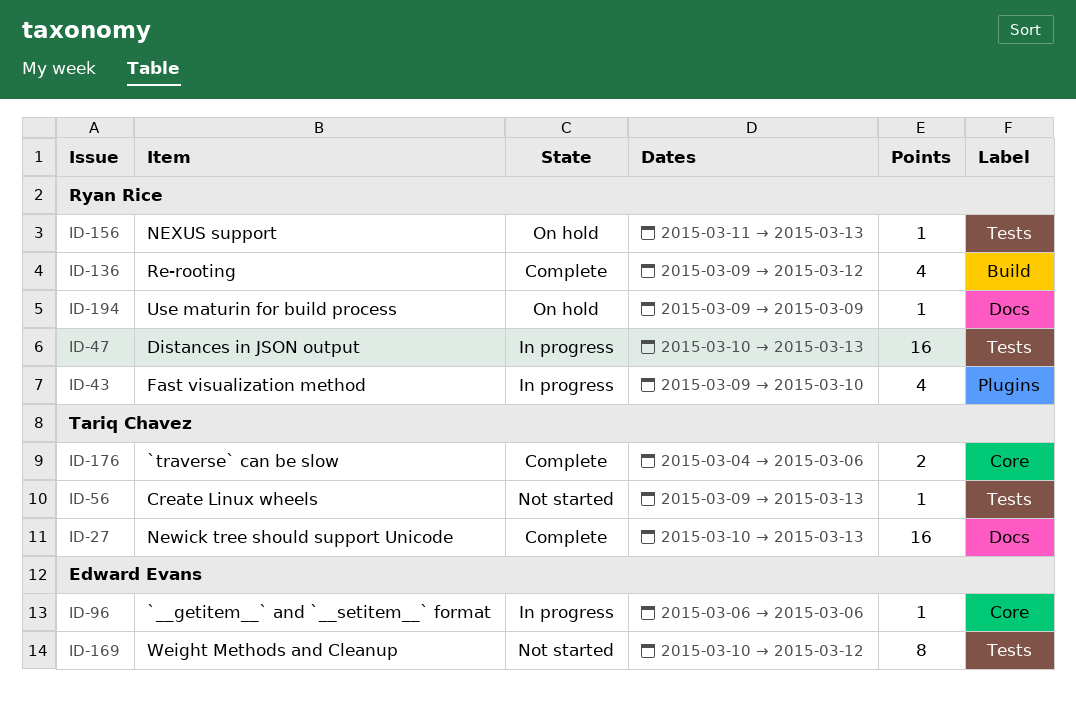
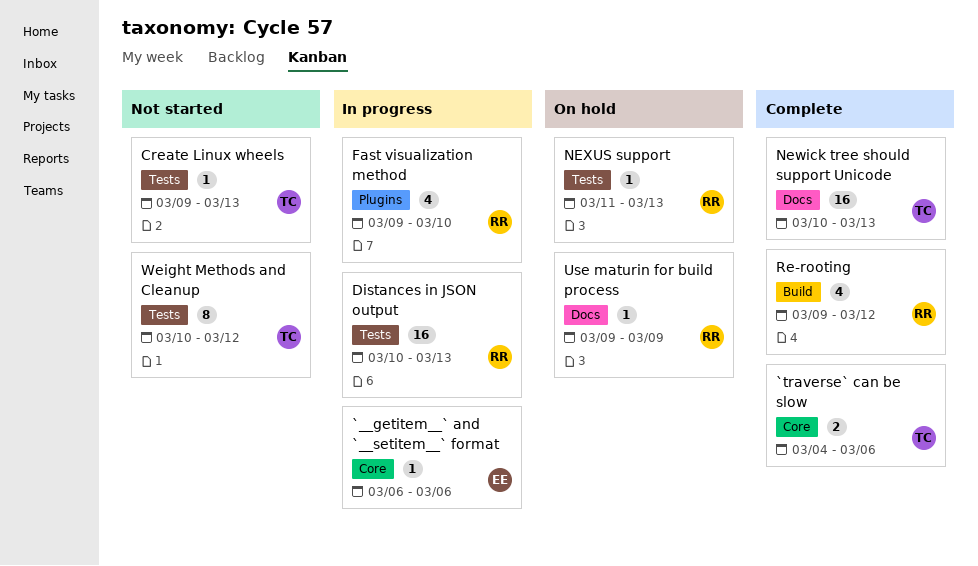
Weight Methods and Cleanup, owner: Edward Evans -> Tariq Chavez

